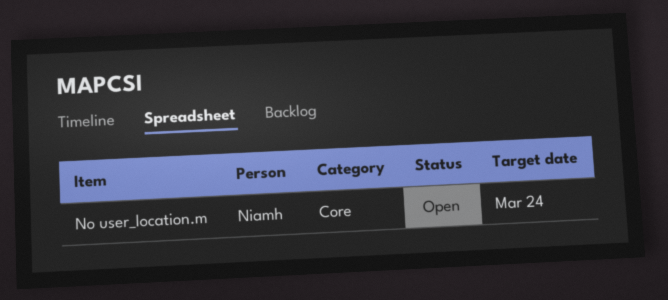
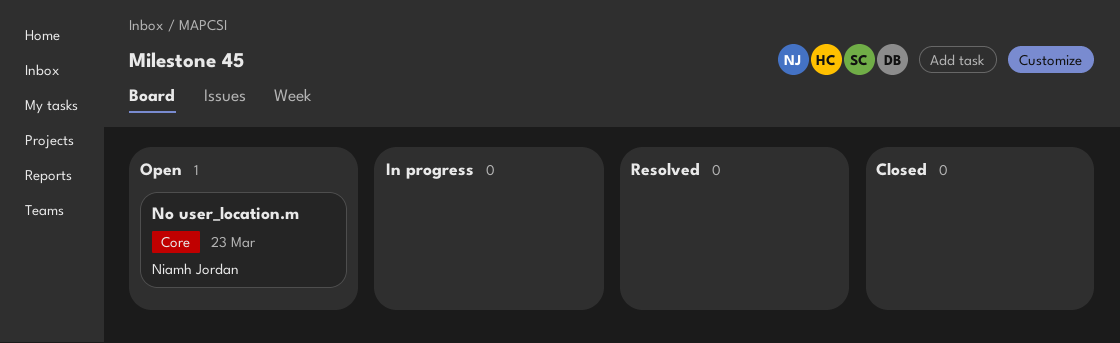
No user_location.m, due: Mar 24 -> Mar 23

